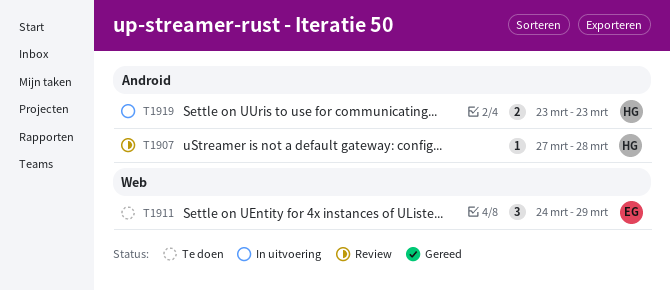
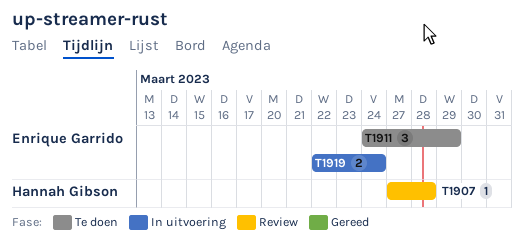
T1919, owner: Hannah Gibson -> Enrique Garrido
T1919, start: Mar 23 -> Mar 22
T1919, due: Mar 23 -> Mar 24

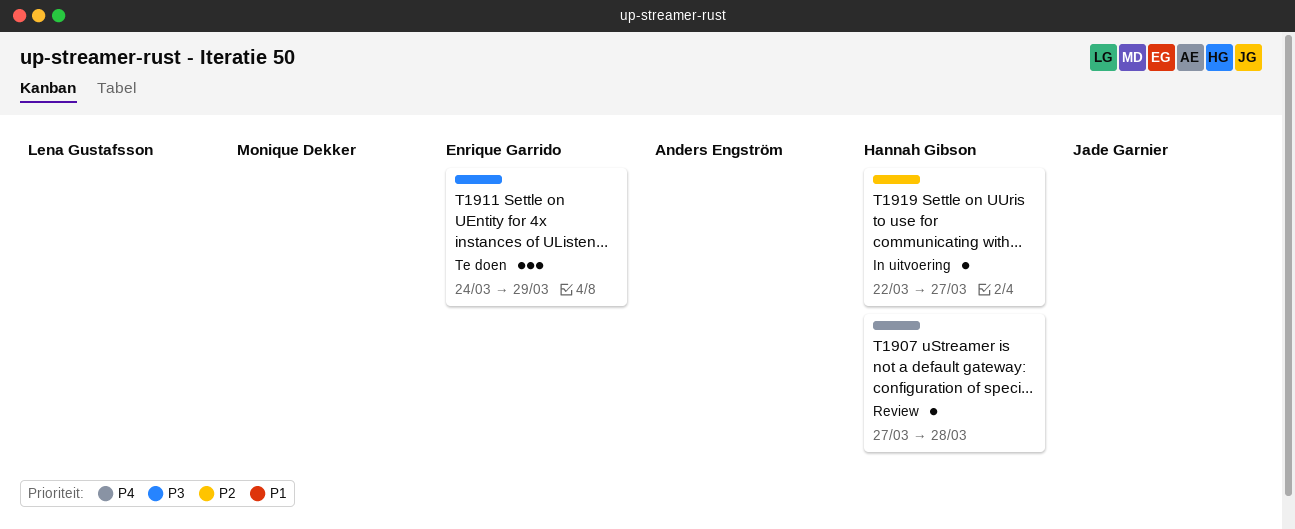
T1919, owner: Enrique Garrido -> Hannah Gibson
T1919, estimate: 2 -> 1
T1919, due: Mar 24 -> Mar 27

